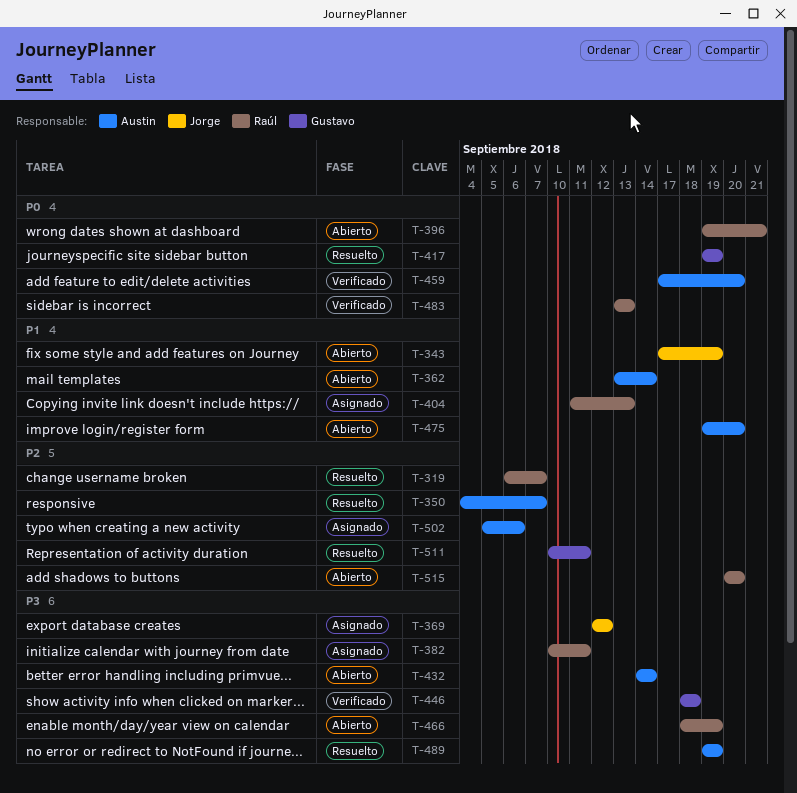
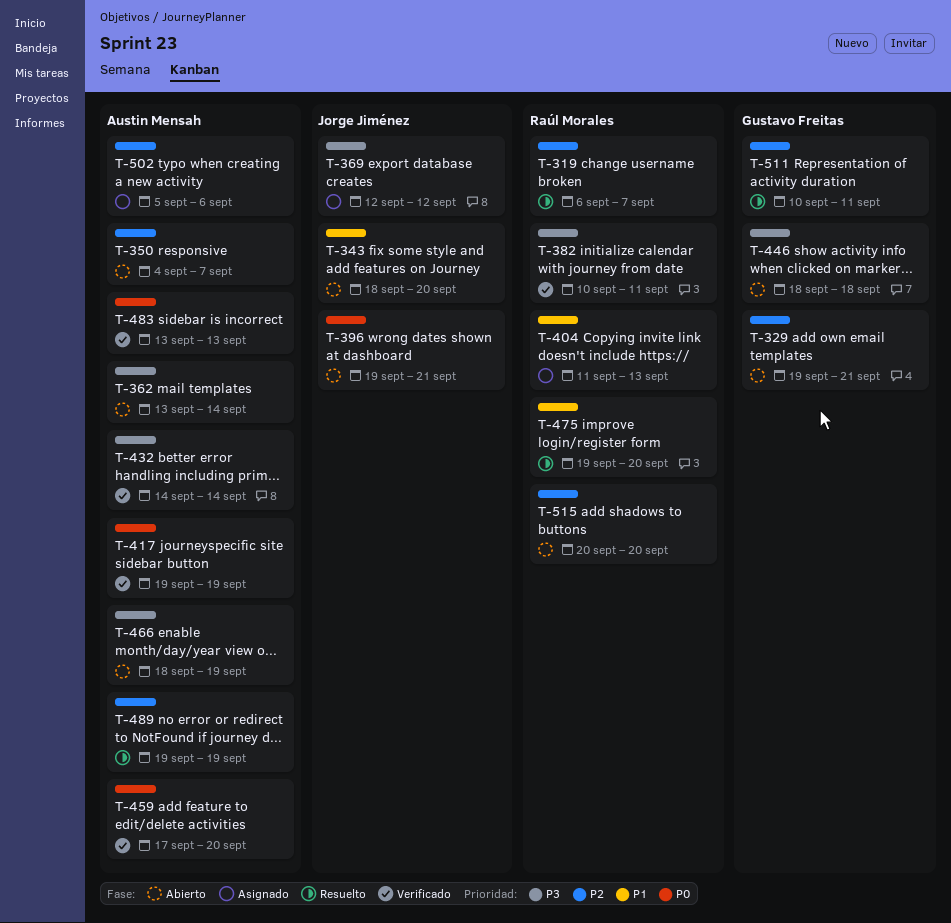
T-329: none -> present
T-343, start: Sep 17 -> Sep 18
T-343, due: Sep 19 -> Sep 20
T-350, status: Resuelto -> Abierto
T-362, priority: P1 -> P3
T-382, status: Asignado -> Verificado
T-396, owner: Raúl Morales -> Jorge Jiménez
T-417, status: Resuelto -> Verificado
T-417, owner: Gustavo Freitas -> Austin Mensah
T-432, status: Abierto -> Verificado
T-446, status: Verificado -> Abierto
T-466, owner: Raúl Morales -> Austin Mensah
T-475, status: Abierto -> Resuelto
T-475, owner: Austin Mensah -> Raúl Morales
T-483, owner: Raúl Morales -> Austin Mensah
T-489, priority: P3 -> P2

